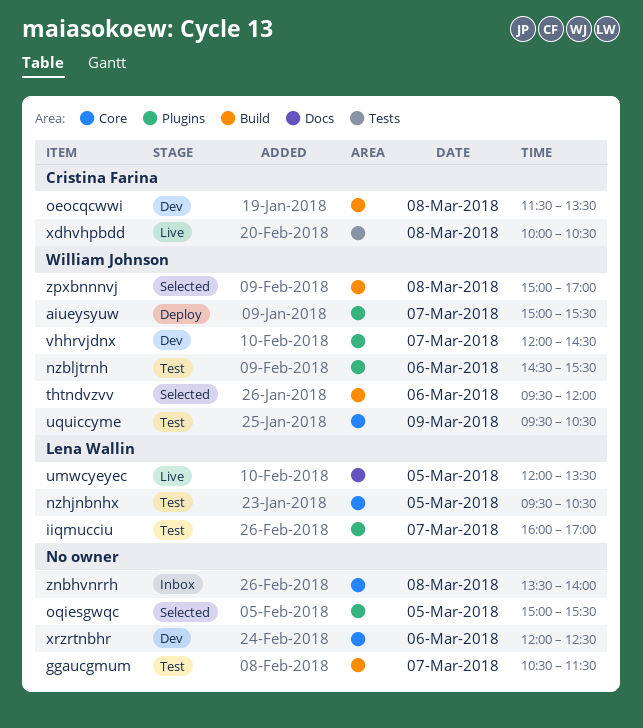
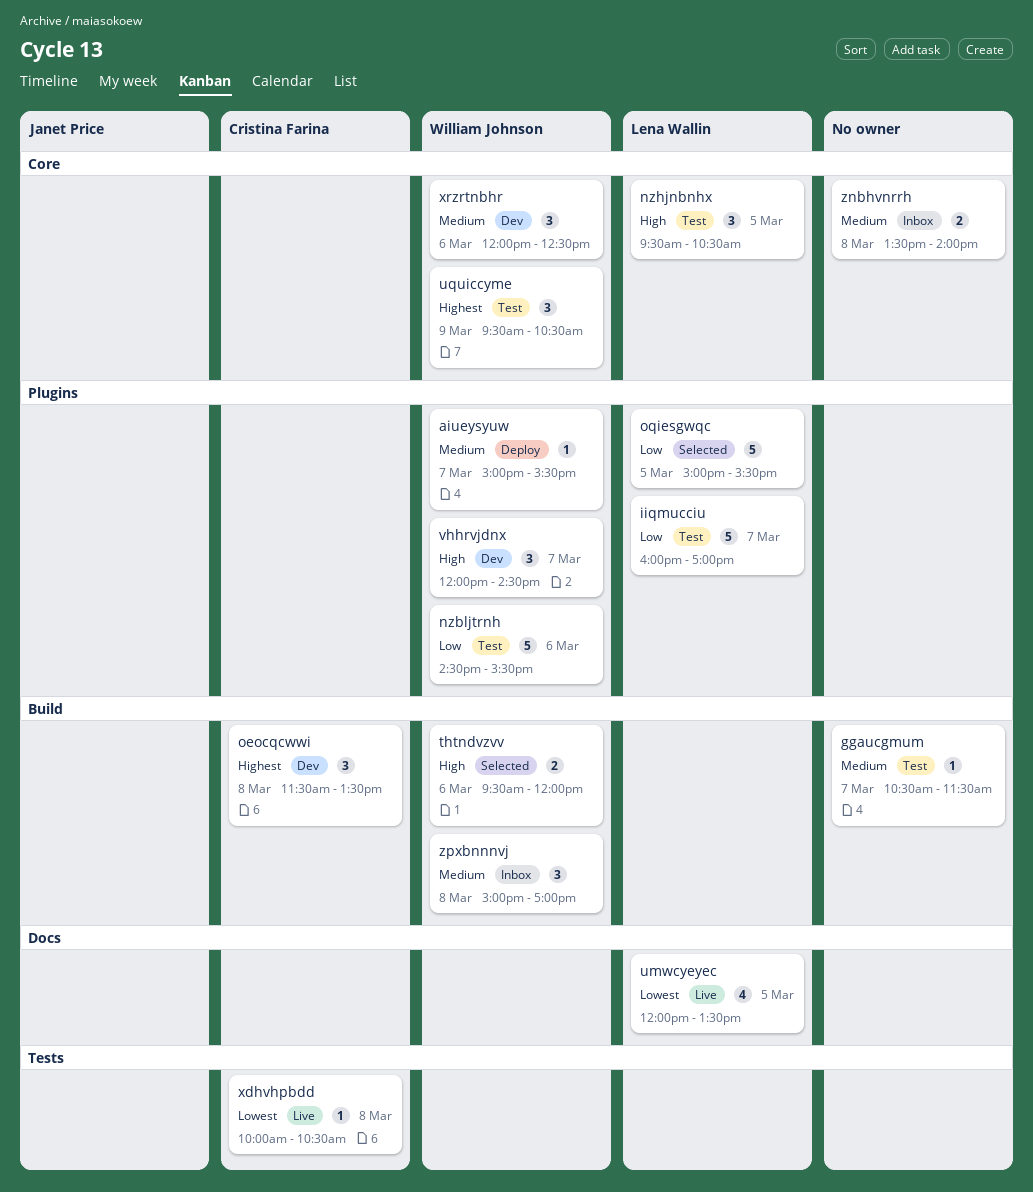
oqiesgwqc, owner: none -> Lena Wallin
xrzrtnbhr, owner: none -> William Johnson
zpxbnnnvj, status: Selected -> Inbox

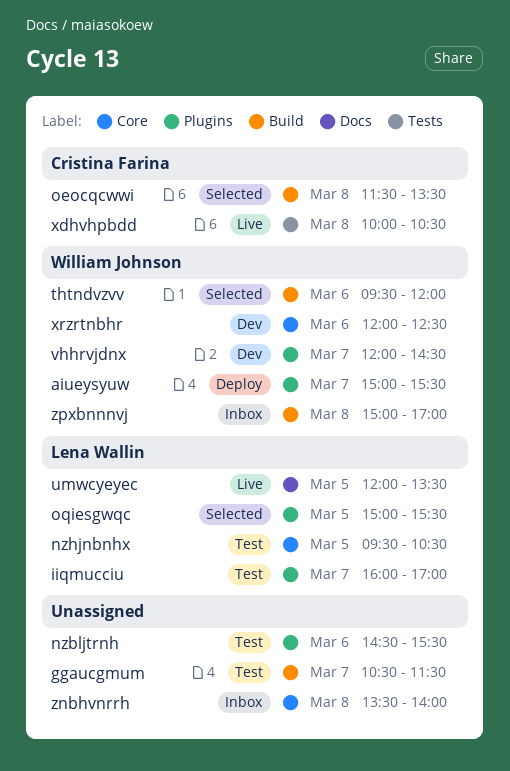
nzbljtrnh, owner: William Johnson -> none
oeocqcwwi, status: Dev -> Selected
uquiccyme: present -> none

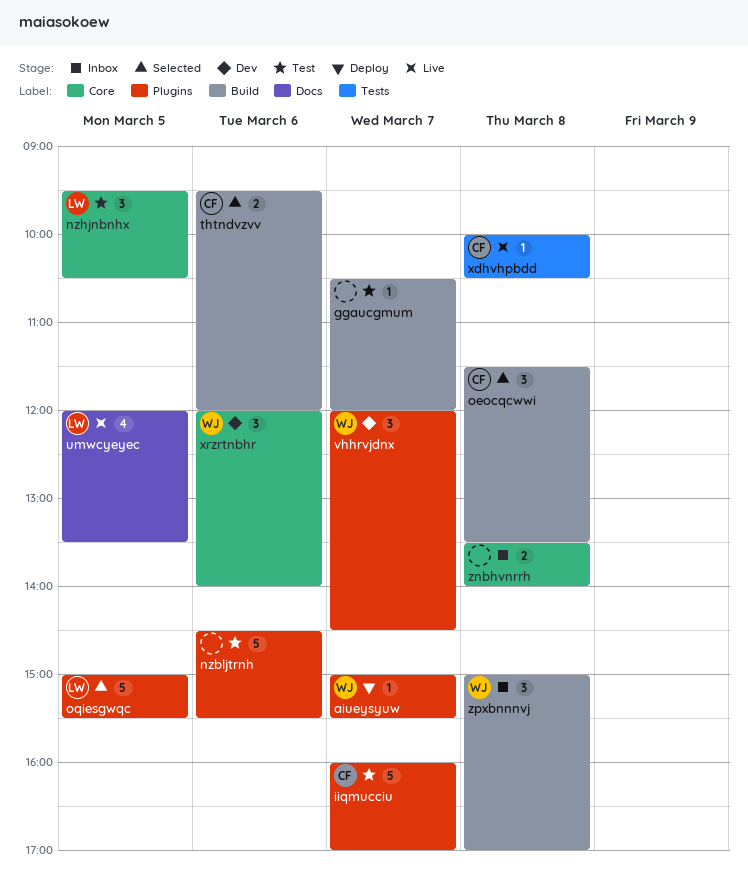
ggaucgmum, ends: 11:30 -> 12:00
iiqmucciu, owner: Lena Wallin -> Cristina Farina
thtndvzvv, owner: William Johnson -> Cristina Farina
xrzrtnbhr, ends: 12:30 -> 14:00

